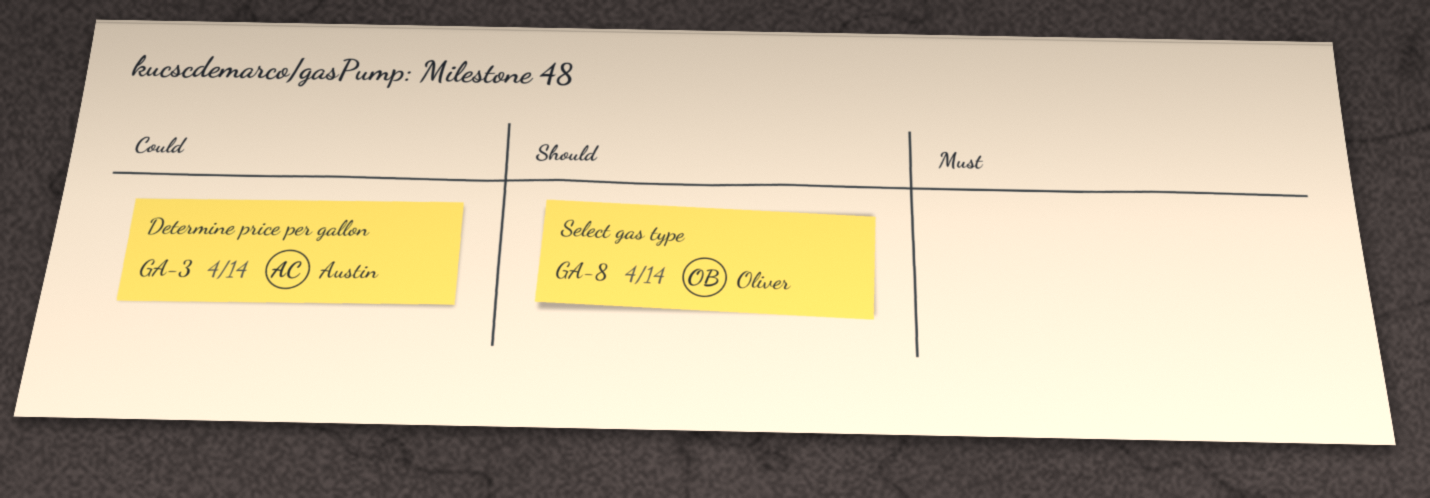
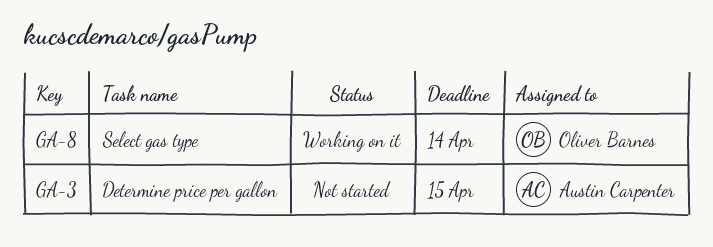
GA-3, due: Apr 14 -> Apr 15

